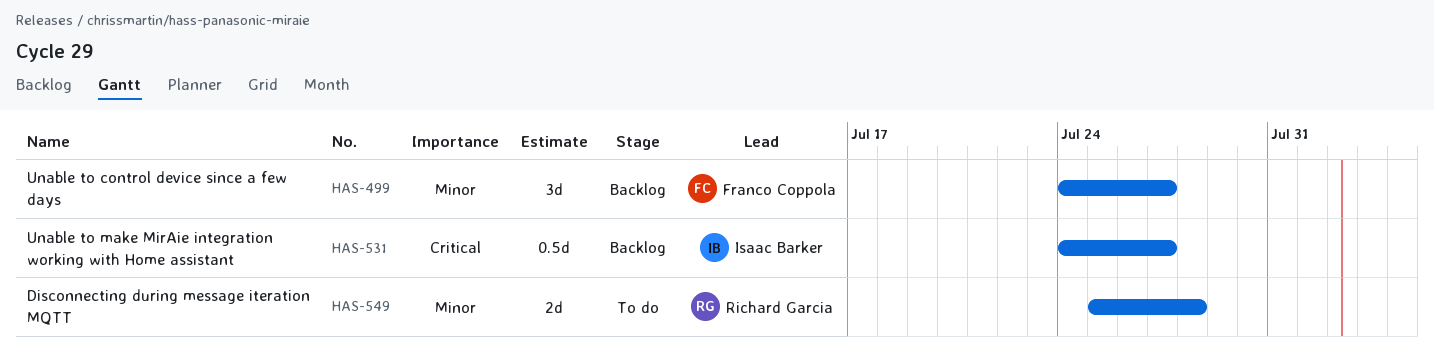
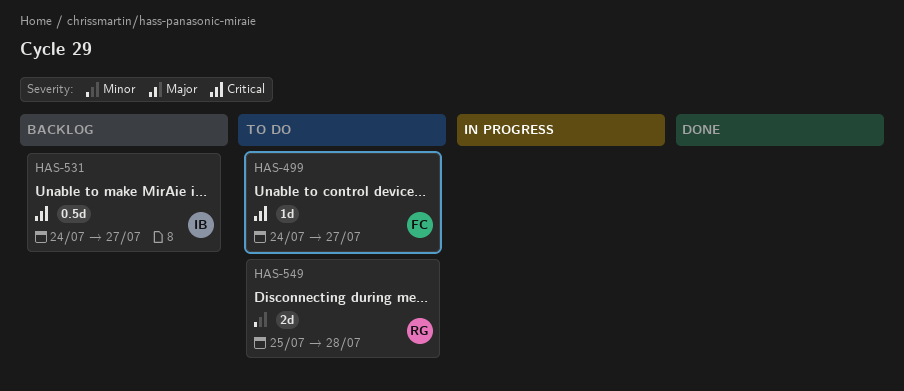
HAS-499, status: Backlog -> To do
HAS-499, priority: Minor -> Critical
HAS-499, estimate: 3d -> 1d

